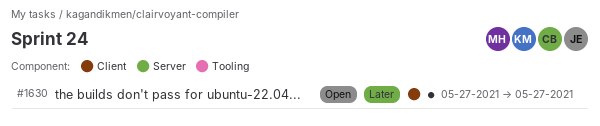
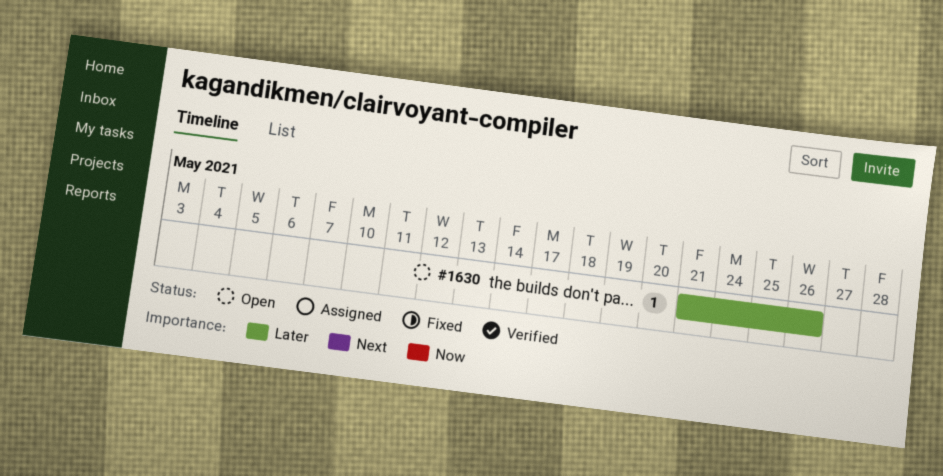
#1630, start: May 27 -> May 21
#1630, due: May 27 -> May 26

